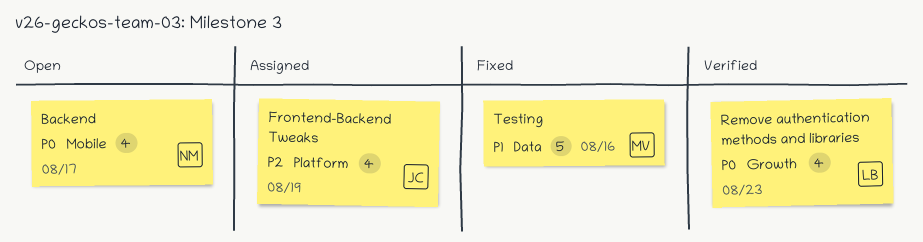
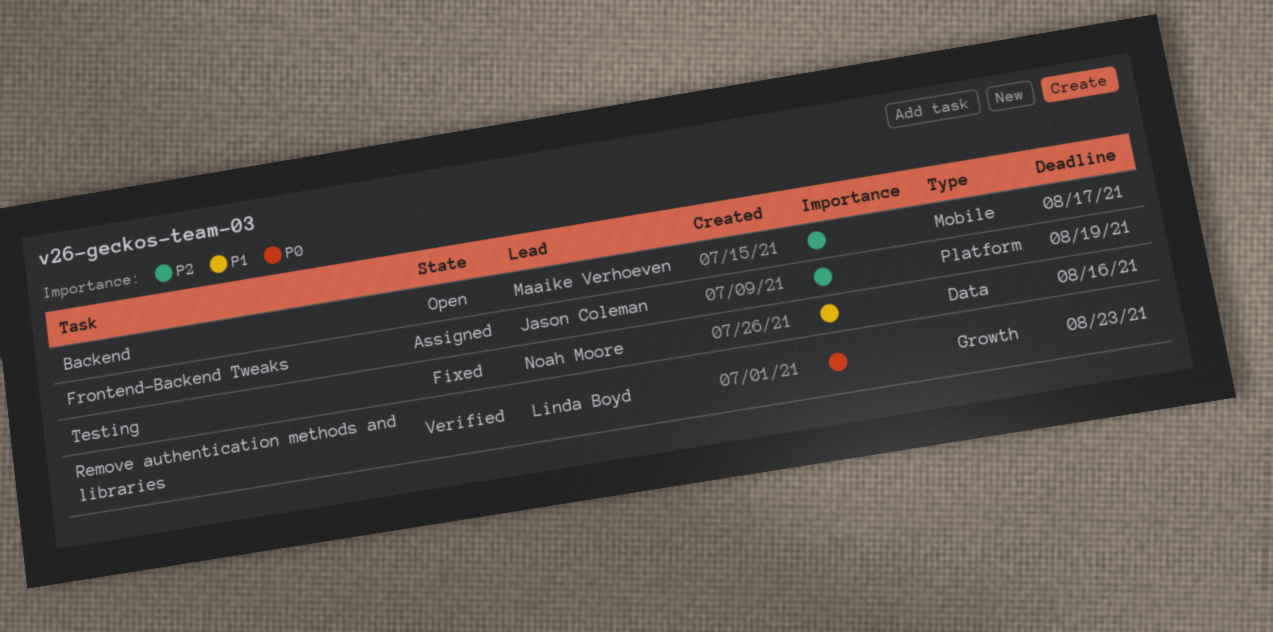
Backend, owner: Noah Moore -> Maaike Verhoeven
Backend, priority: P0 -> P2
Testing, owner: Maaike Verhoeven -> Noah Moore

